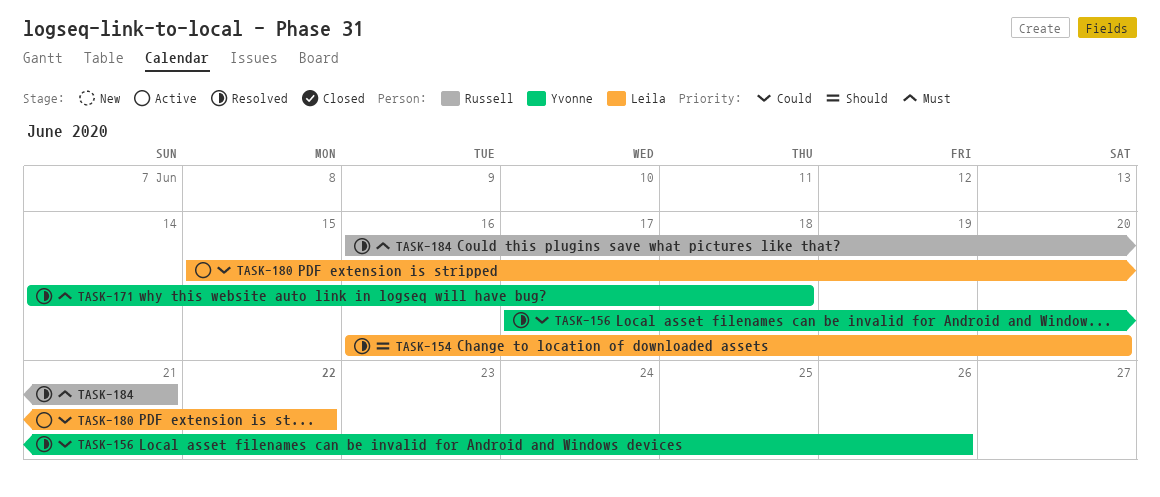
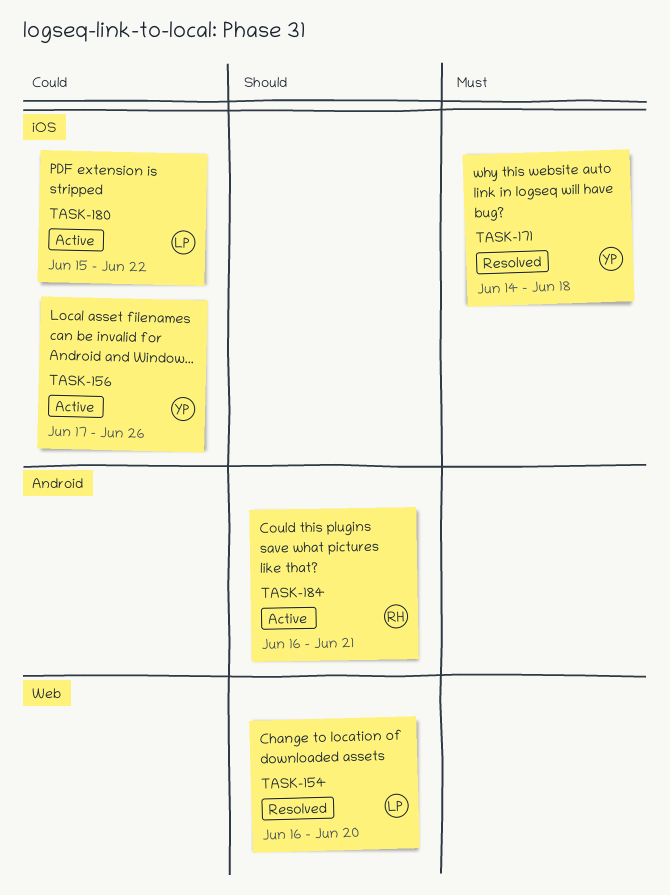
TASK-156, status: Resolved -> Active
TASK-184, status: Resolved -> Active
TASK-184, priority: Must -> Should

